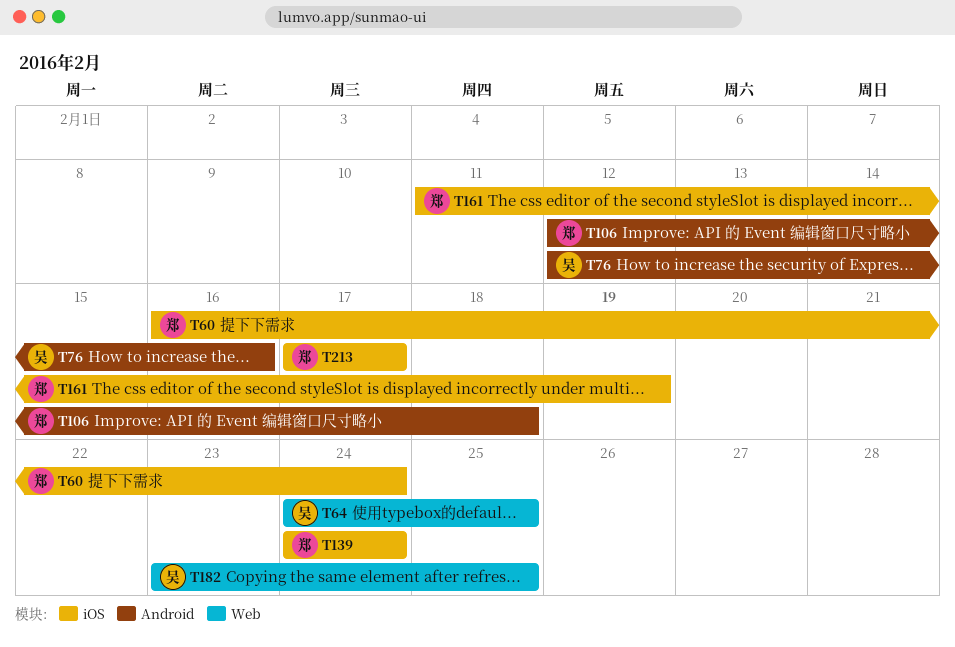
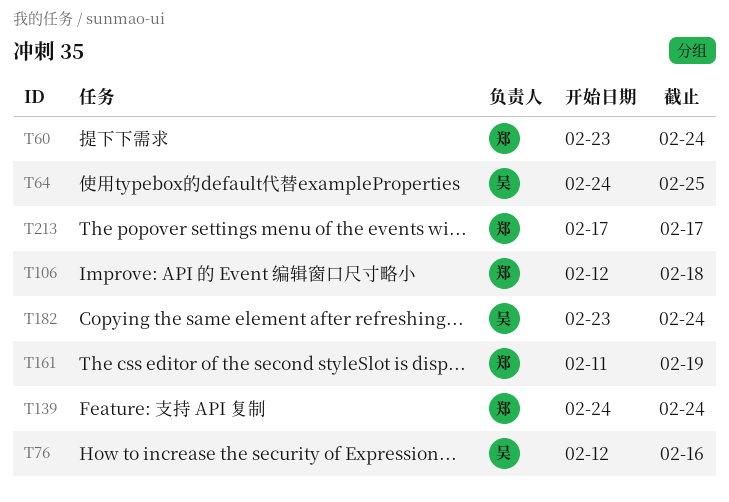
T60, start: Feb 16 -> Feb 23
T182, due: Feb 25 -> Feb 24

